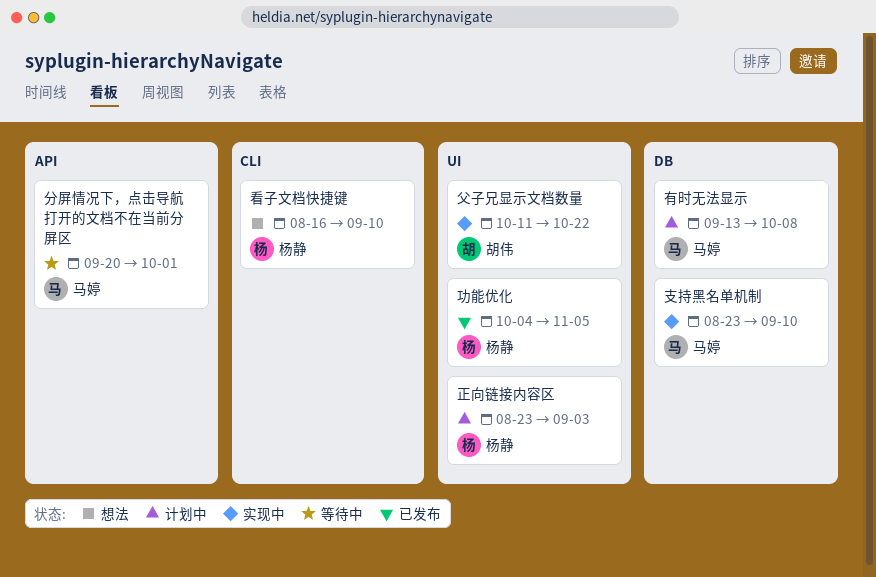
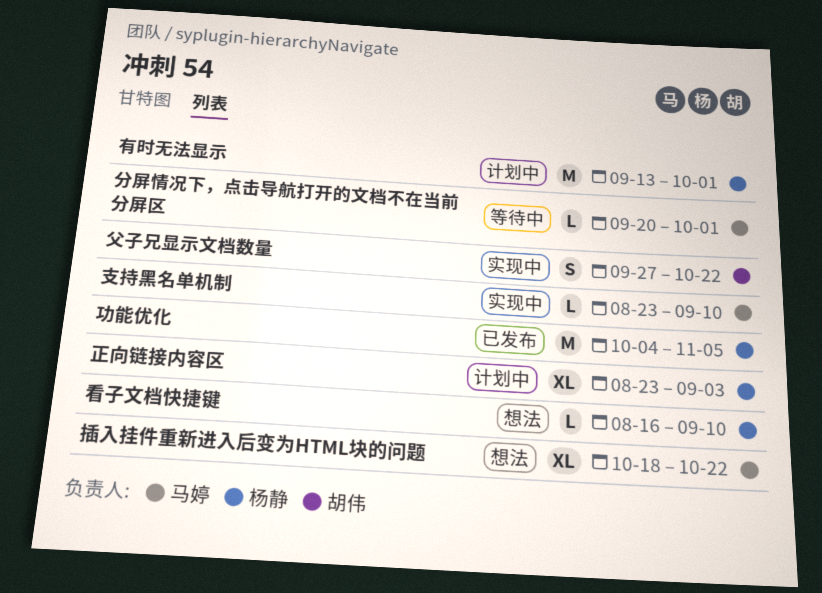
插入挂件重新进入后变为HTML块的问题: none -> present
有时无法显示, owner: 马婷 -> 杨静
有时无法显示, due: Oct 8 -> Oct 1
父子兄显示文档数量, start: Oct 11 -> Sep 27

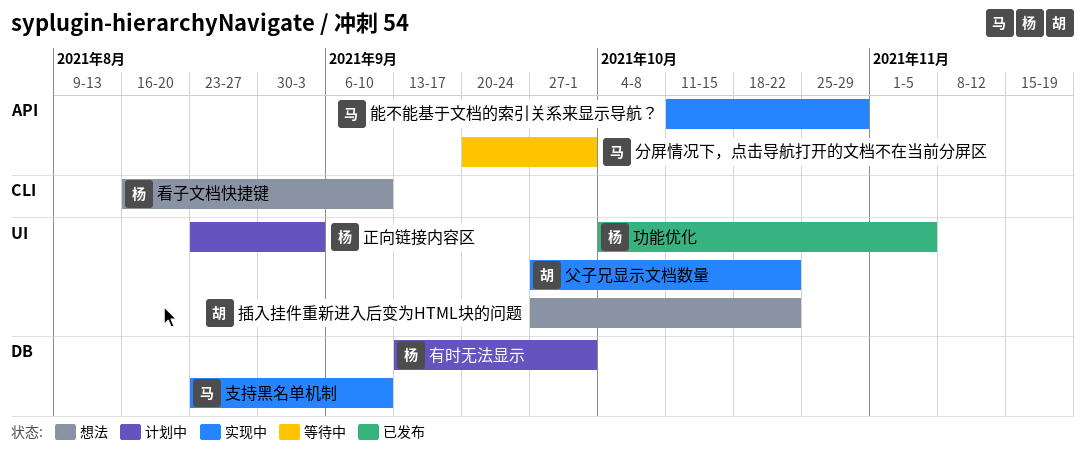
插入挂件重新进入后变为HTML块的问题, owner: 马婷 -> 胡伟
插入挂件重新进入后变为HTML块的问题, start: Oct 18 -> Sep 27
能不能基于文档的索引关系来显示导航？: none -> present

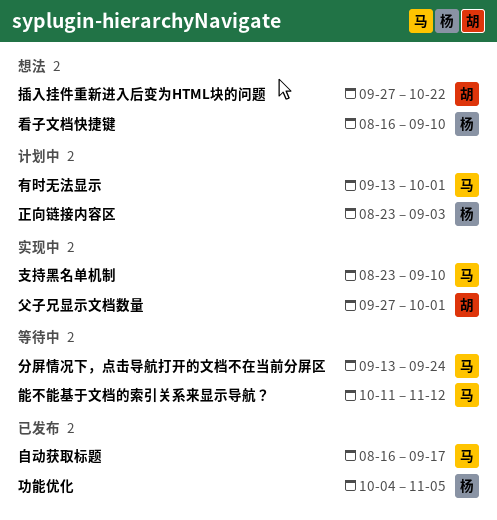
分屏情况下，点击导航打开的文档不在当前分屏区, start: Sep 20 -> Sep 13
分屏情况下，点击导航打开的文档不在当前分屏区, due: Oct 1 -> Sep 24
有时无法显示, owner: 杨 -> 马
父子兄显示文档数量, due: Oct 22 -> Oct 1
能不能基于文档的索引关系来显示导航？, status: 实现中 -> 等待中
能不能基于文档的索引关系来显示导航？, due: Oct 29 -> Nov 12
自动获取标题: none -> present

